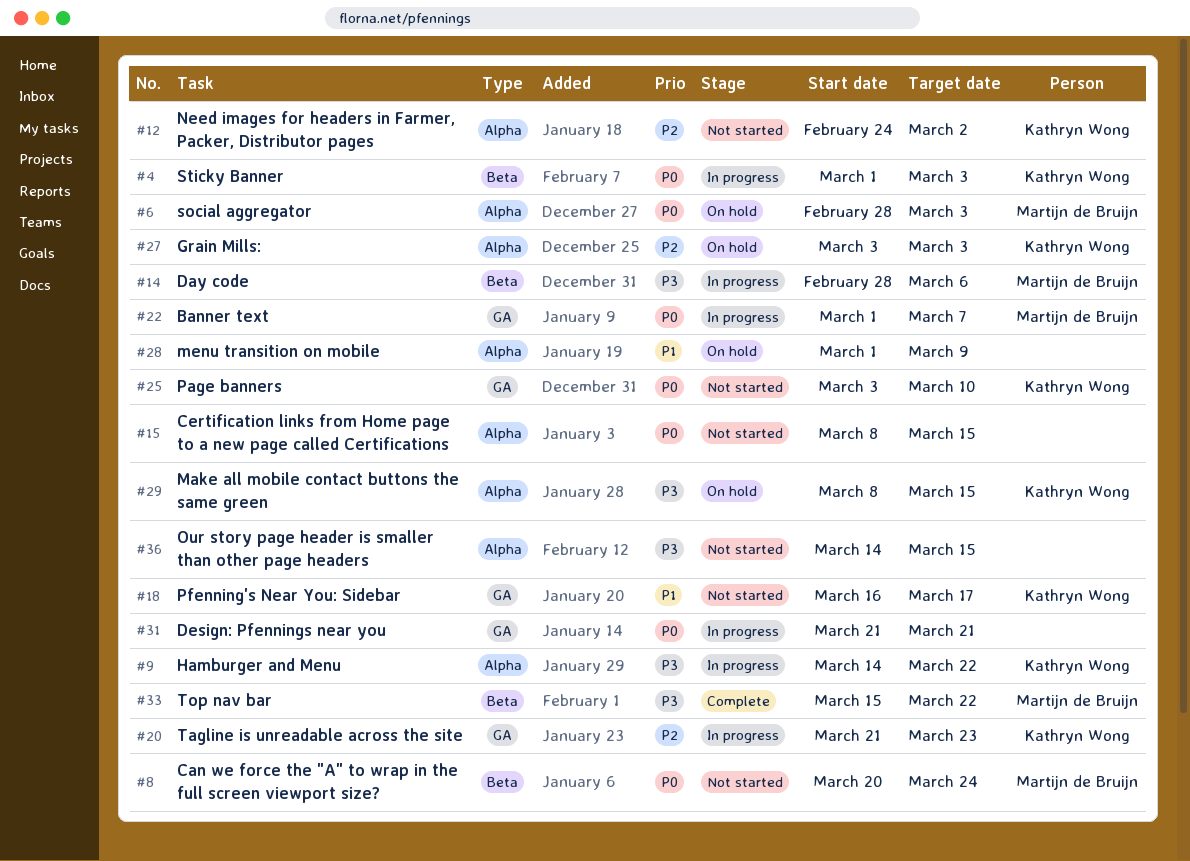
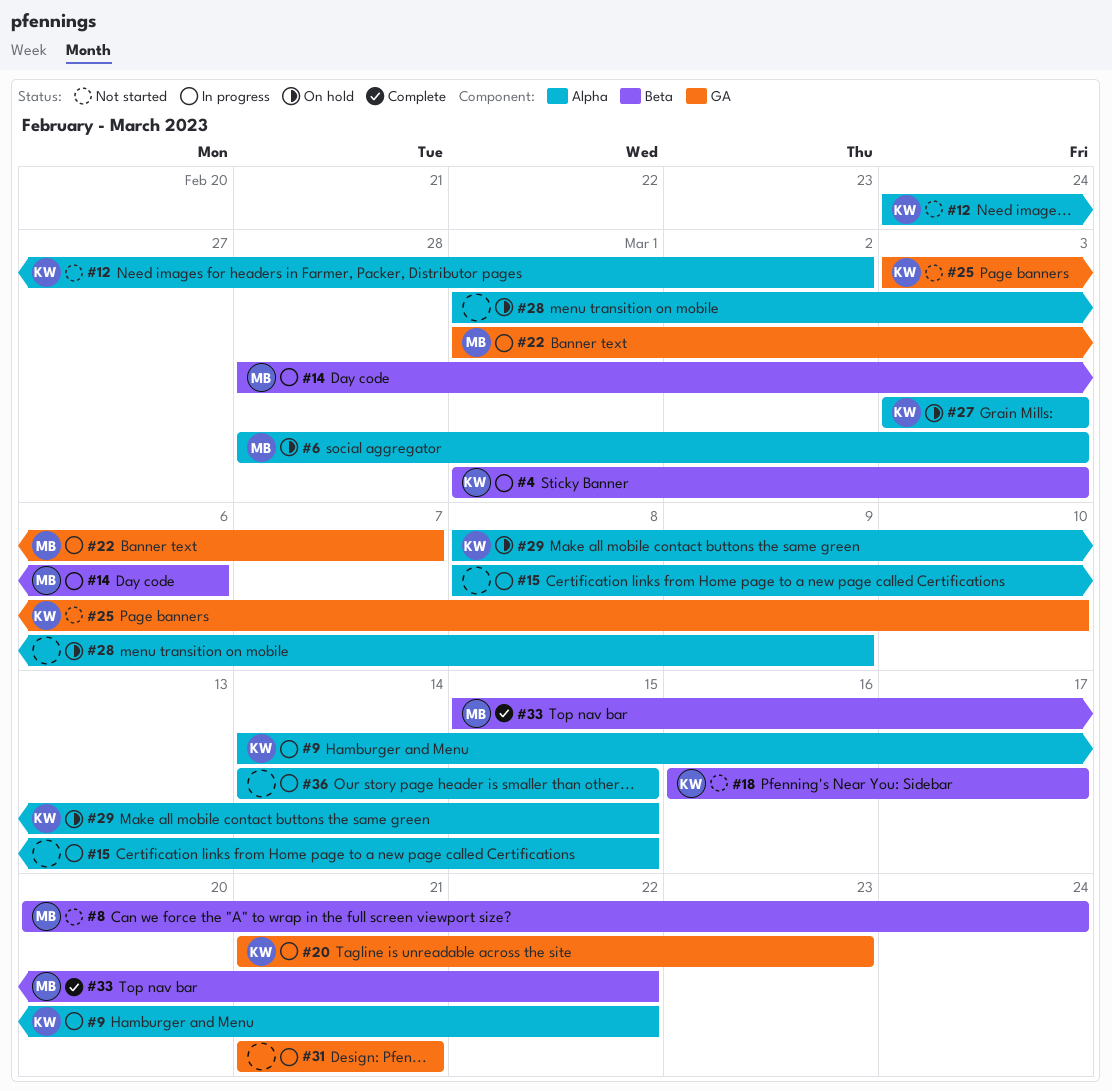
#15, status: Not started -> In progress
#18, label: GA -> Beta
#36, status: Not started -> In progress

